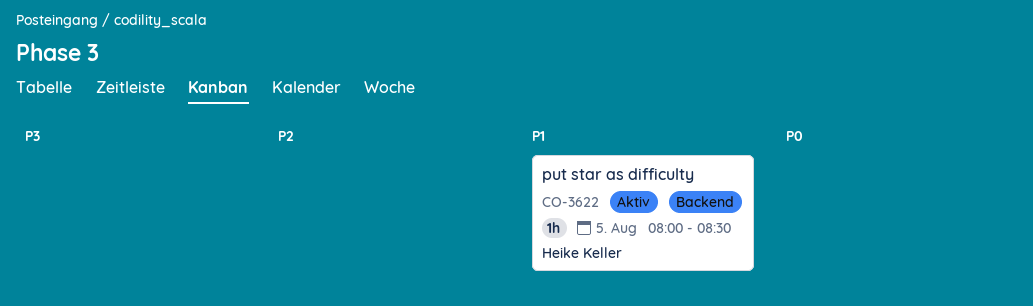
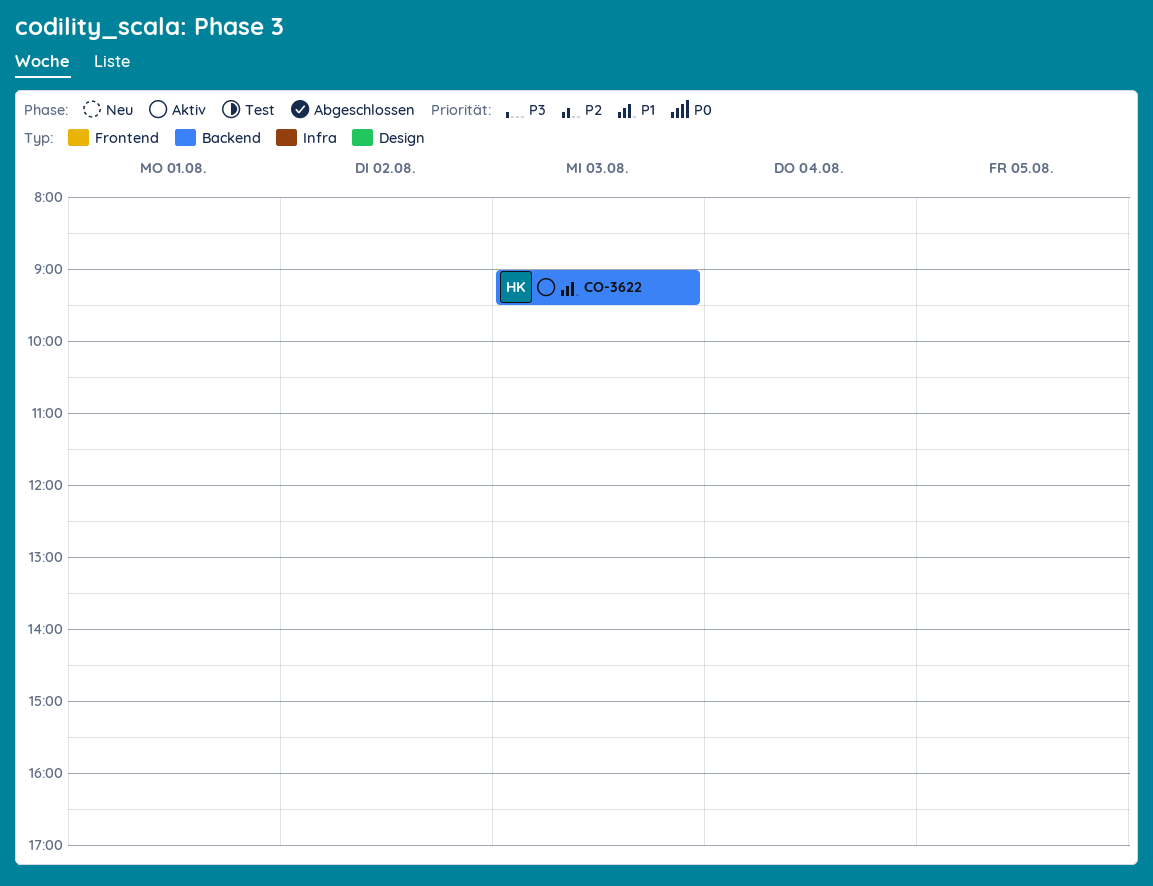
CO-3622, day: Aug 5 -> Aug 3
CO-3622, begins: 08:00 -> 09:00
CO-3622, ends: 08:30 -> 09:30

